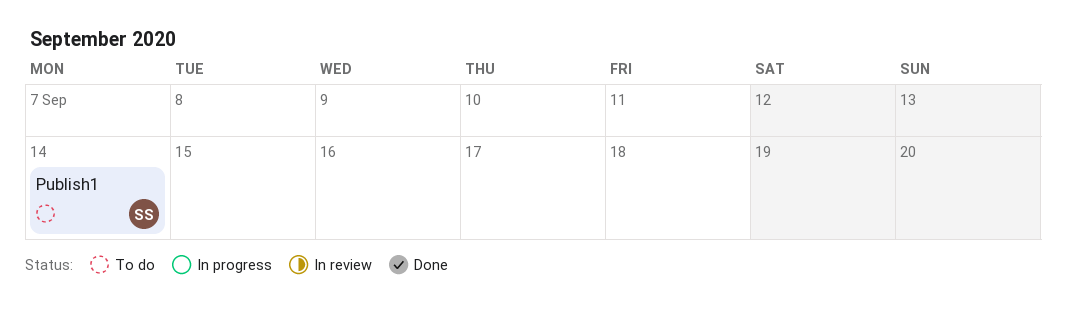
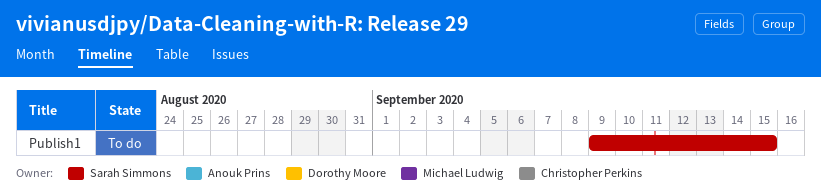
Publish1, due: Sep 14 -> Sep 15

